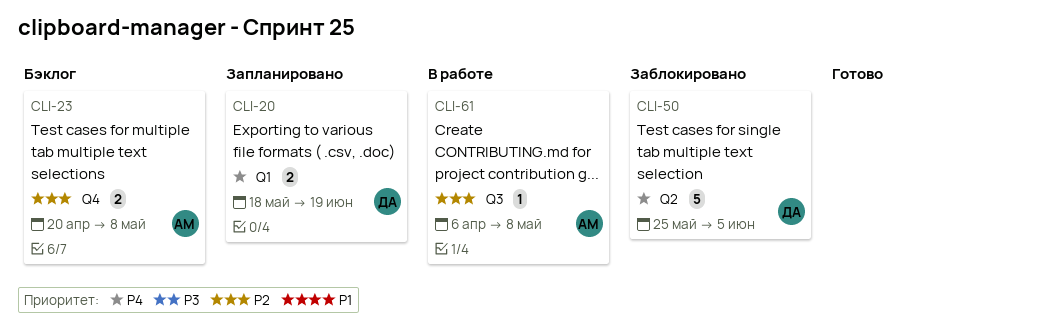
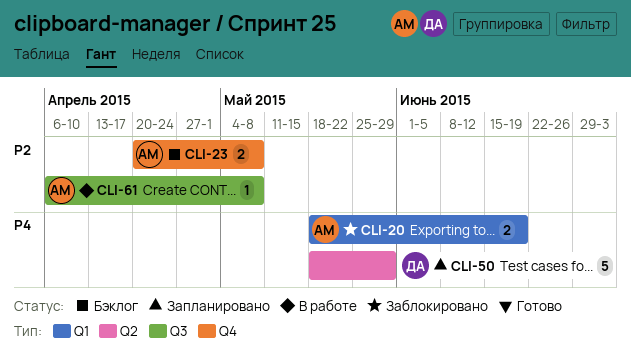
CLI-20, status: Запланировано -> Заблокировано
CLI-20, owner: ДА -> АМ
CLI-50, status: Заблокировано -> Запланировано
CLI-50, start: May 25 -> May 18
CLI-50, due: Jun 5 -> May 29

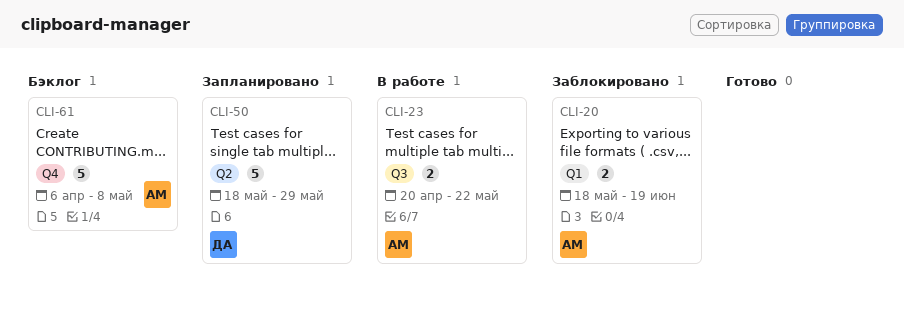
CLI-23, status: Бэклог -> В работе
CLI-23, label: Q4 -> Q3
CLI-23, due: May 8 -> May 22
CLI-61, status: В работе -> Бэклог
CLI-61, label: Q3 -> Q4
CLI-61, estimate: 1 -> 5

